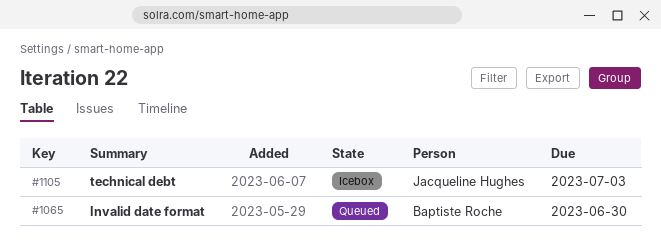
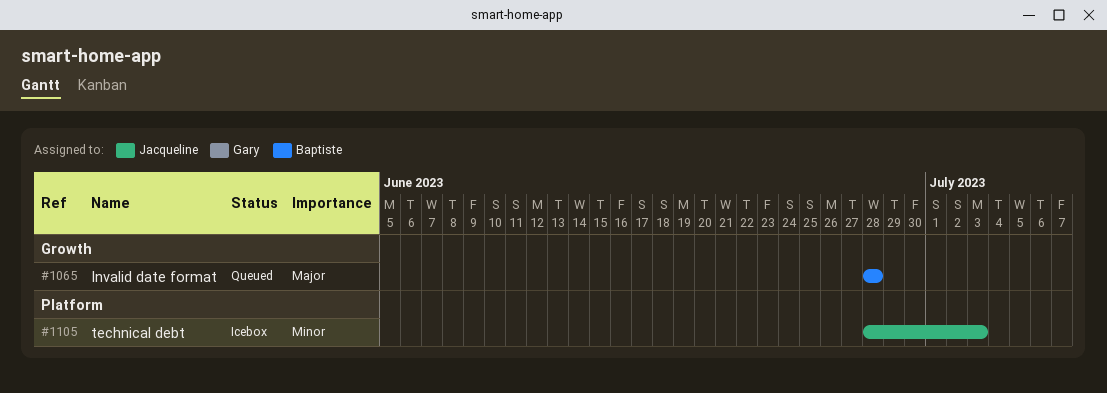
#1065, due: Jun 30 -> Jun 28

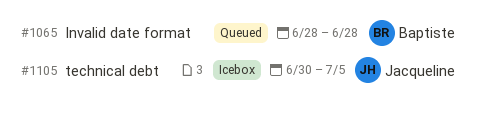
#1105, start: Jun 28 -> Jun 30
#1105, due: Jul 3 -> Jul 5

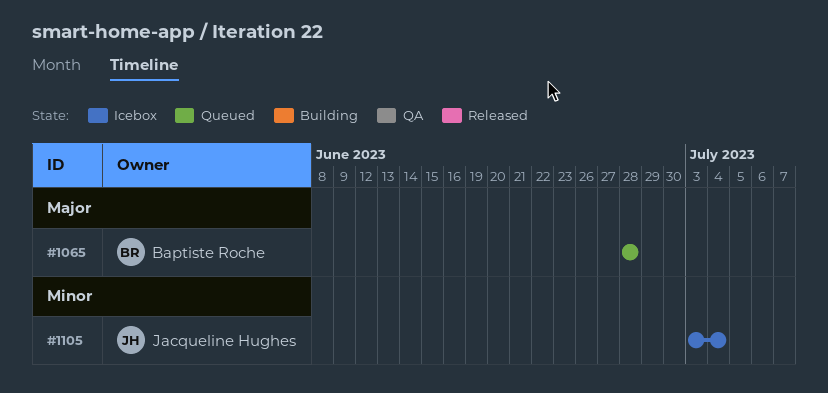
#1105, start: Jun 30 -> Jul 3
#1105, due: Jul 5 -> Jul 4

